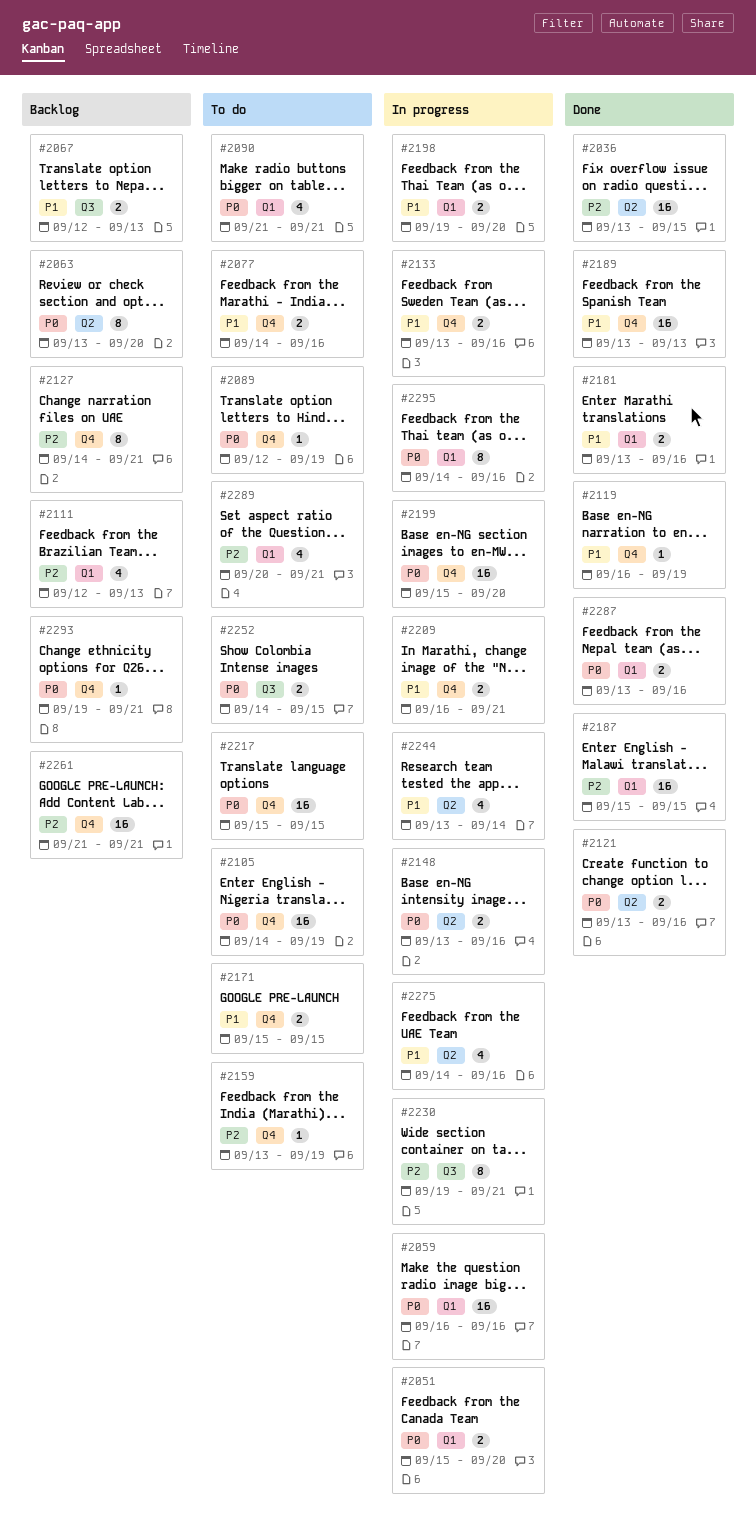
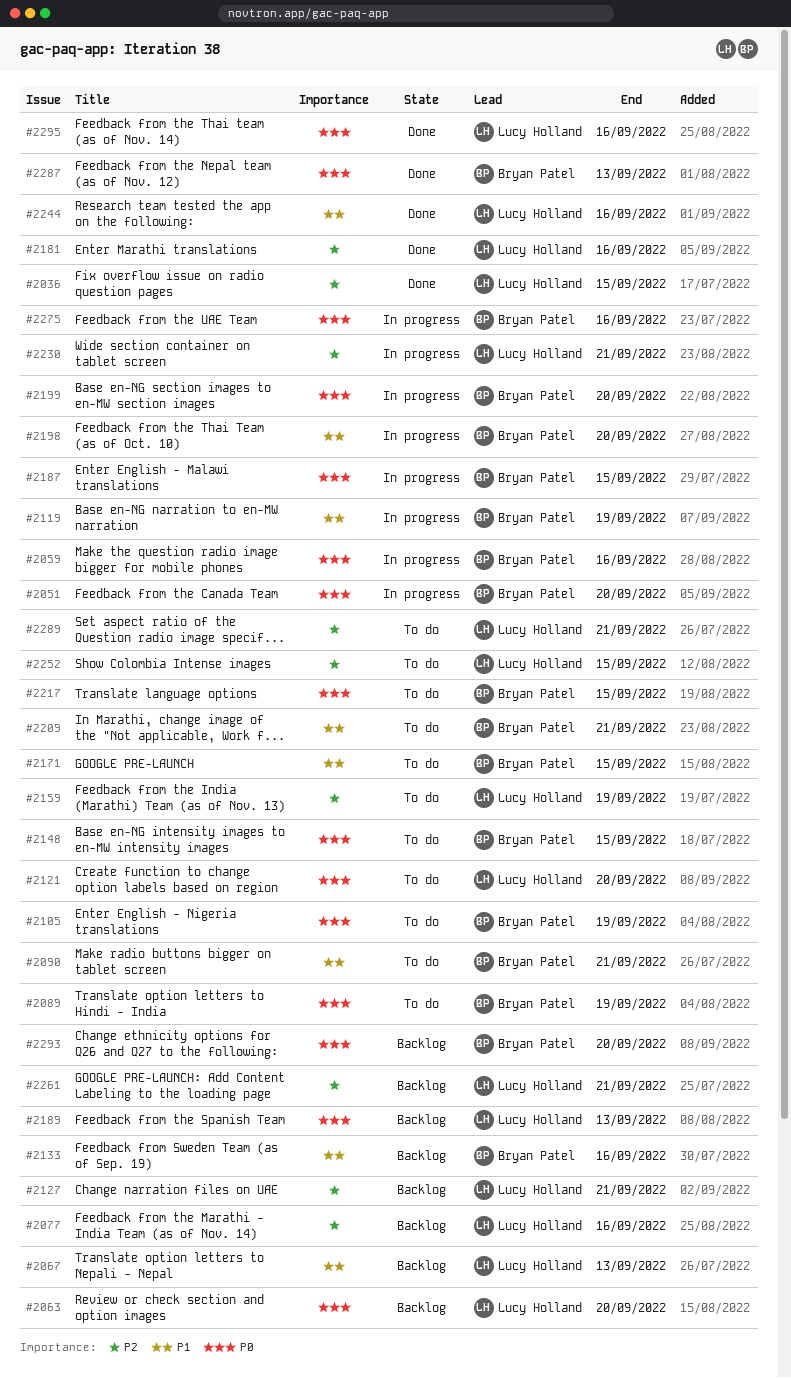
#2077, status: To do -> Backlog
#2077, priority: P1 -> P2
#2090, priority: P0 -> P1
#2111: present -> none
#2119, status: Done -> In progress
#2121, status: Done -> To do
#2121, due: Sep 16 -> Sep 20
#2133, status: In progress -> Backlog
#2148, status: In progress -> To do
#2148, due: Sep 16 -> Sep 15
#2181, priority: P1 -> P2
#2187, status: Done -> In progress
#2187, priority: P2 -> P0
#2189, status: Done -> Backlog
#2189, priority: P1 -> P0
#2209, status: In progress -> To do
#2244, status: In progress -> Done
#2244, due: Sep 14 -> Sep 16
#2252, priority: P0 -> P2
#2275, priority: P1 -> P0
#2287, due: Sep 16 -> Sep 13
#2293, due: Sep 21 -> Sep 20
#2295, status: In progress -> Done

